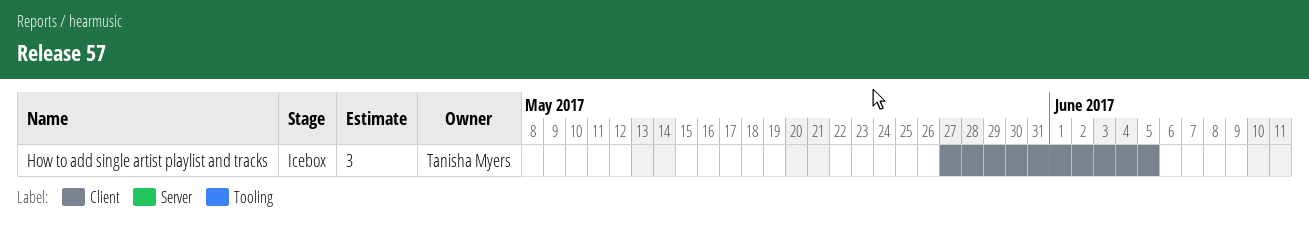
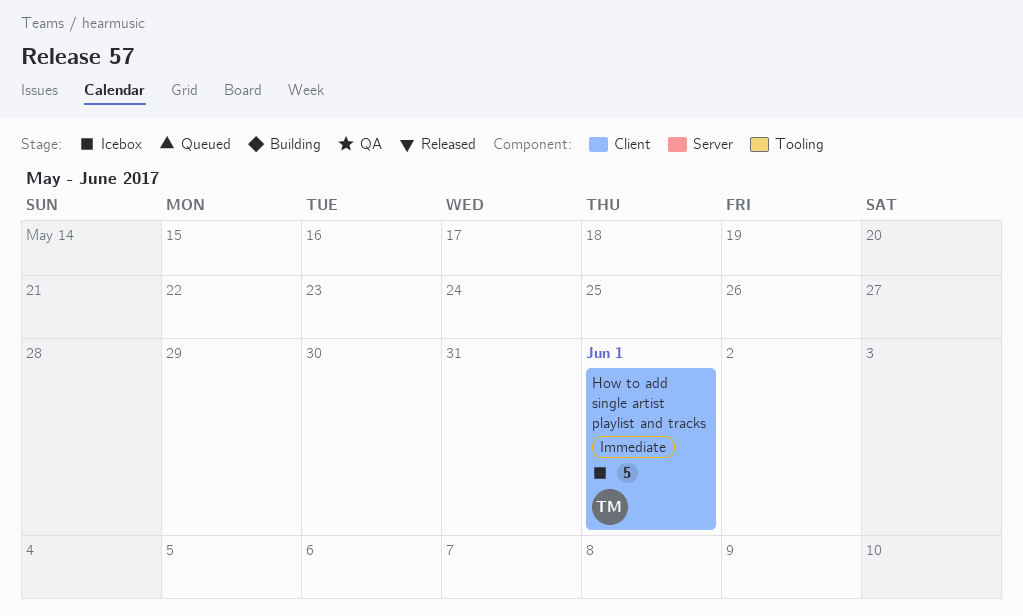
How to add single artist playlist and tracks, estimate: 3 -> 5
How to add single artist playlist and tracks, due: Jun 5 -> Jun 1

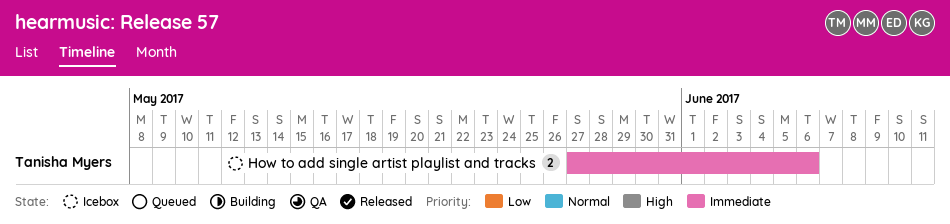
How to add single artist playlist and tracks, estimate: 5 -> 2
How to add single artist playlist and tracks, due: Jun 1 -> Jun 6

